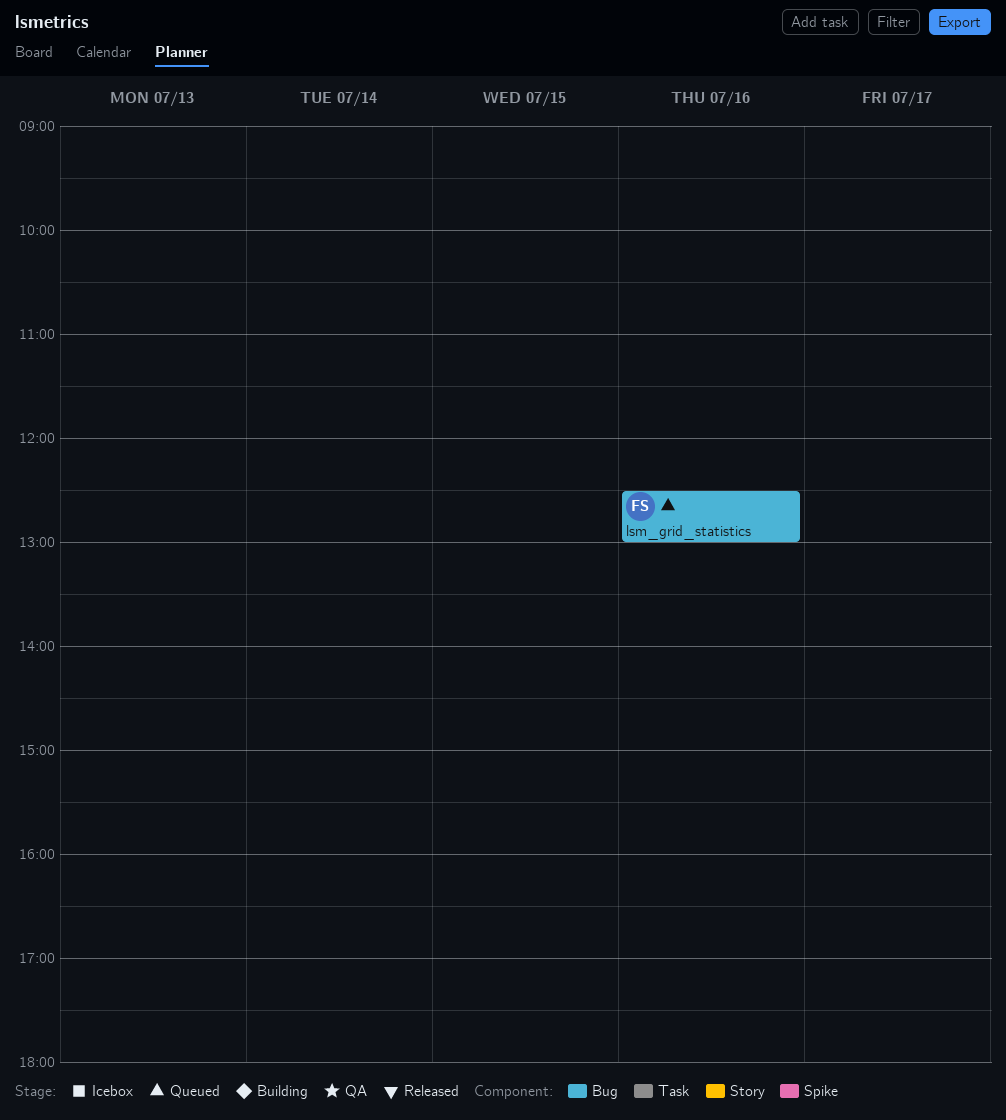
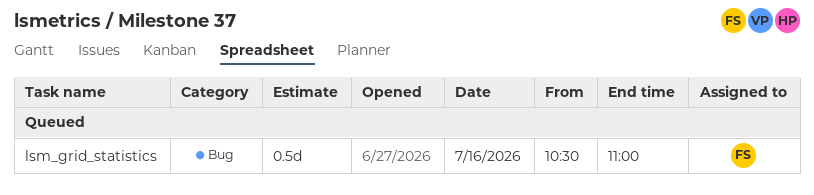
lsm_grid_statistics, begins: 12:30 -> 10:30
lsm_grid_statistics, ends: 13:00 -> 11:00

